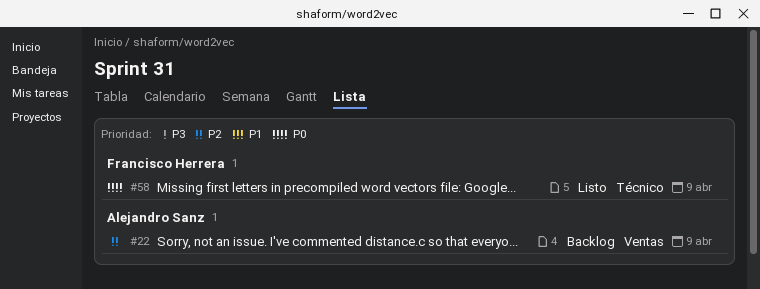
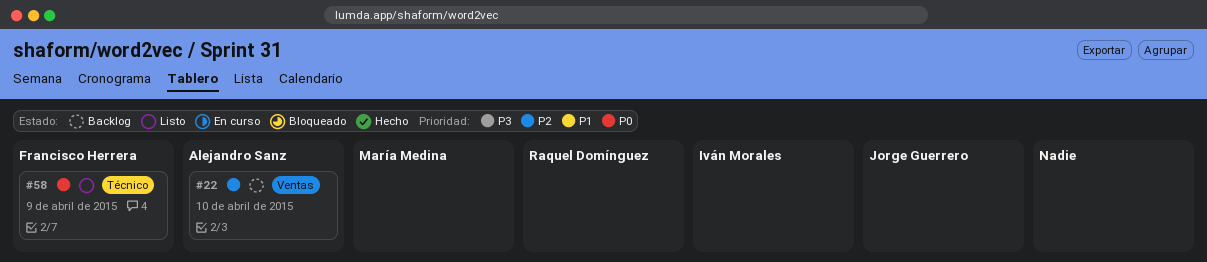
#22, due: Apr 9 -> Apr 10

